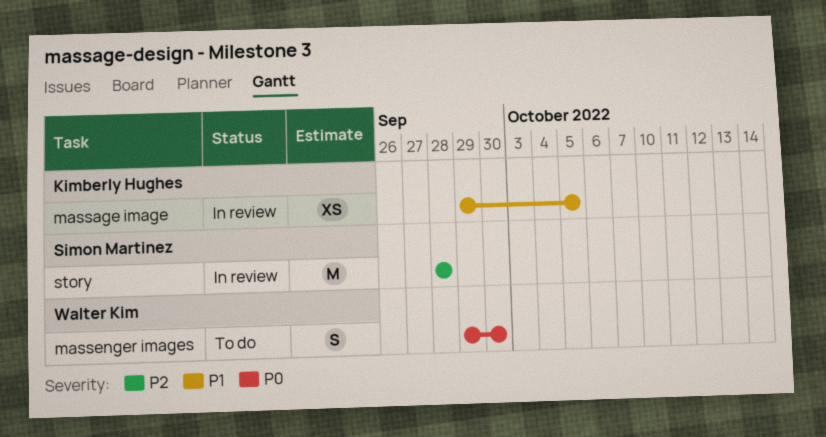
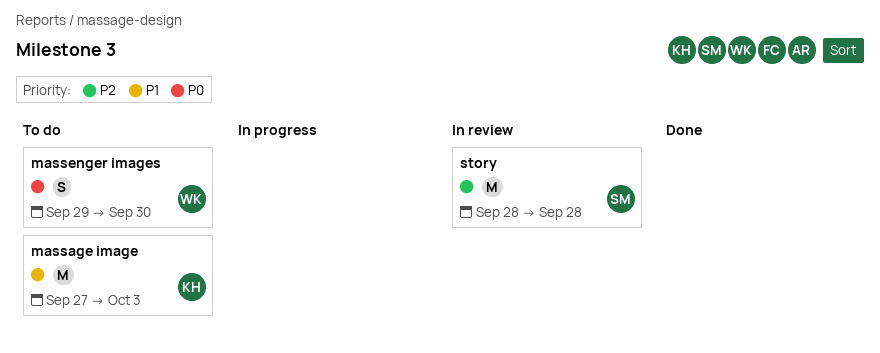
massage image, status: In review -> To do
massage image, estimate: XS -> M
massage image, start: Sep 29 -> Sep 27
massage image, due: Oct 5 -> Oct 3

